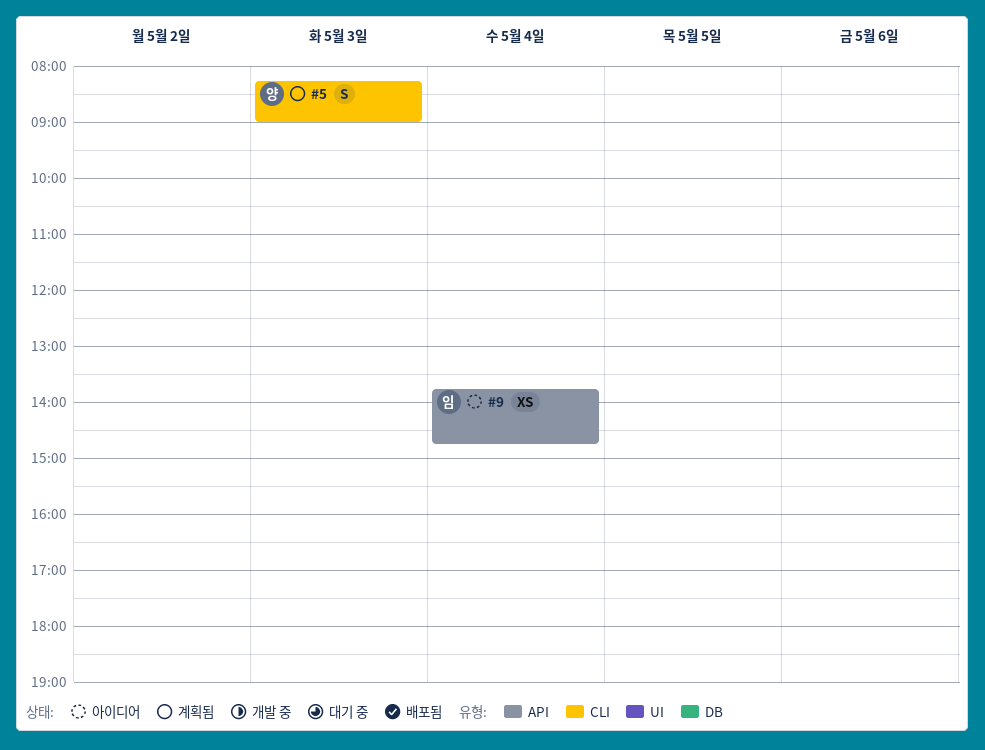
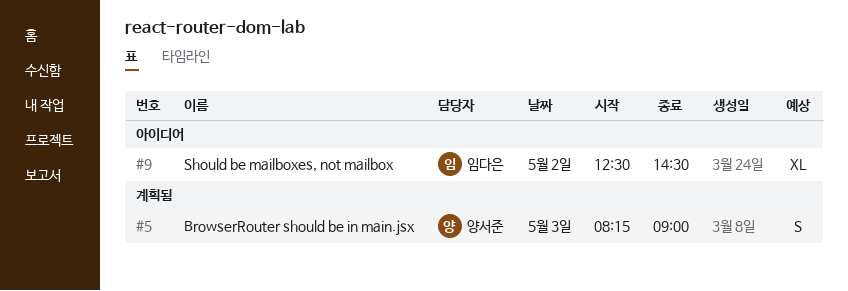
#9, estimate: XS -> XL
#9, day: May 4 -> May 2
#9, begins: 13:45 -> 12:30
#9, ends: 14:45 -> 14:30

